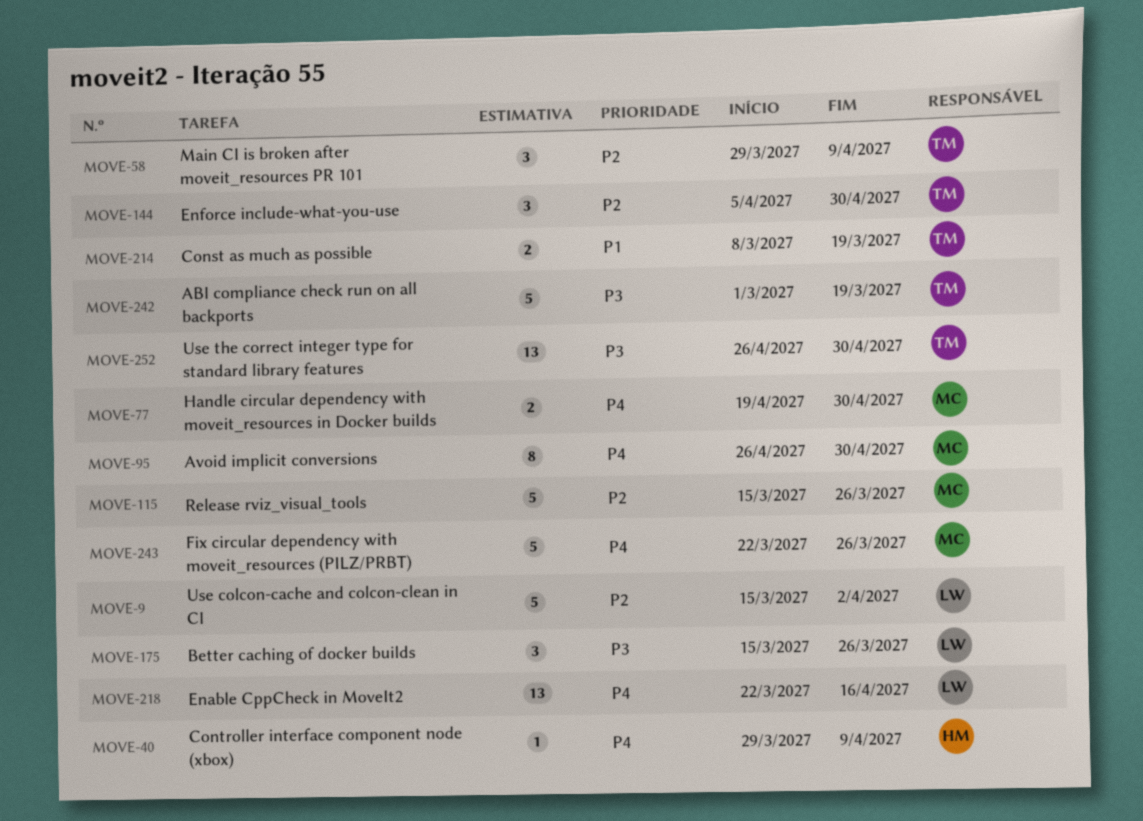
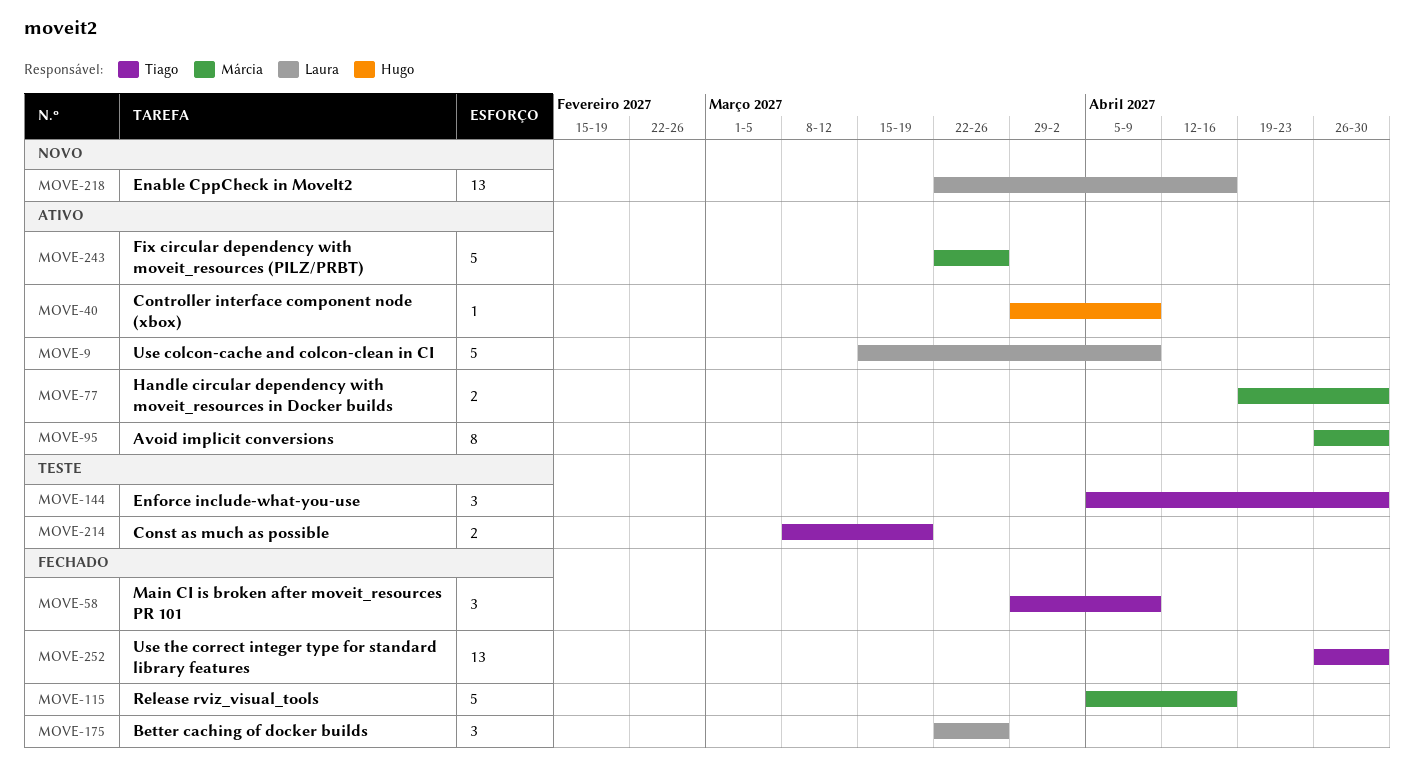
MOVE-9, due: Apr 2 -> Apr 9
MOVE-115, start: Mar 15 -> Apr 5
MOVE-115, due: Mar 26 -> Apr 16
MOVE-175, start: Mar 15 -> Mar 22
MOVE-242: present -> none

